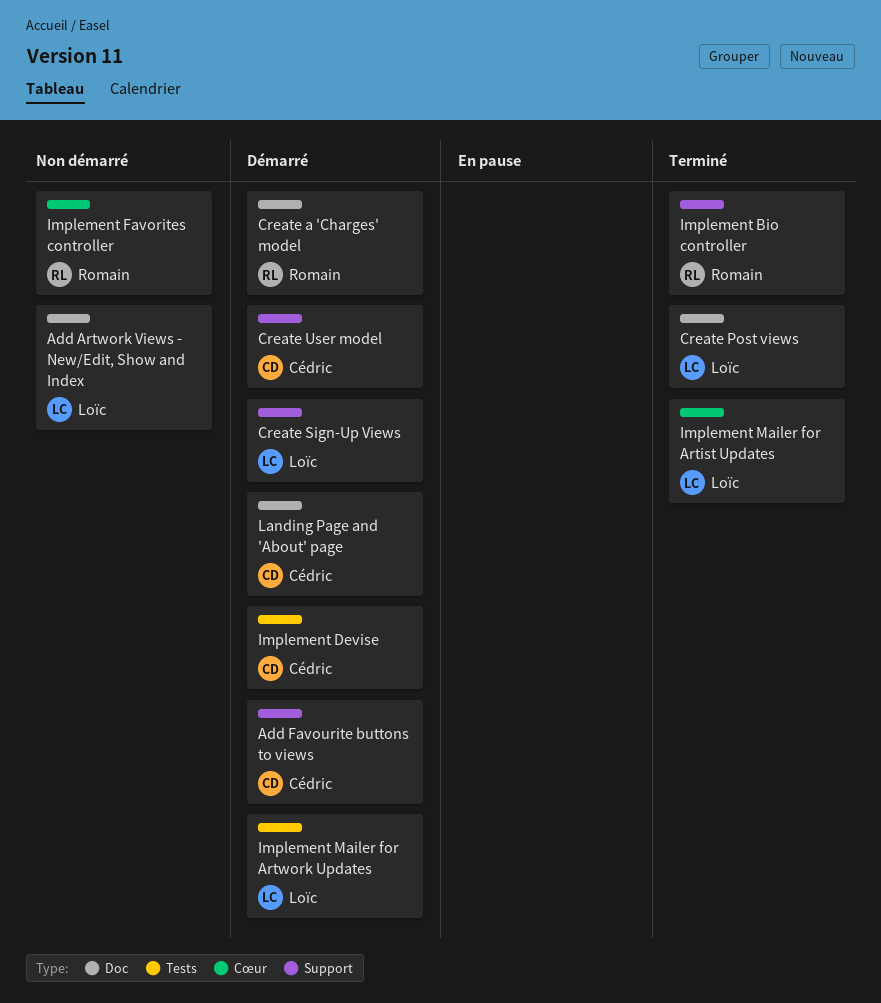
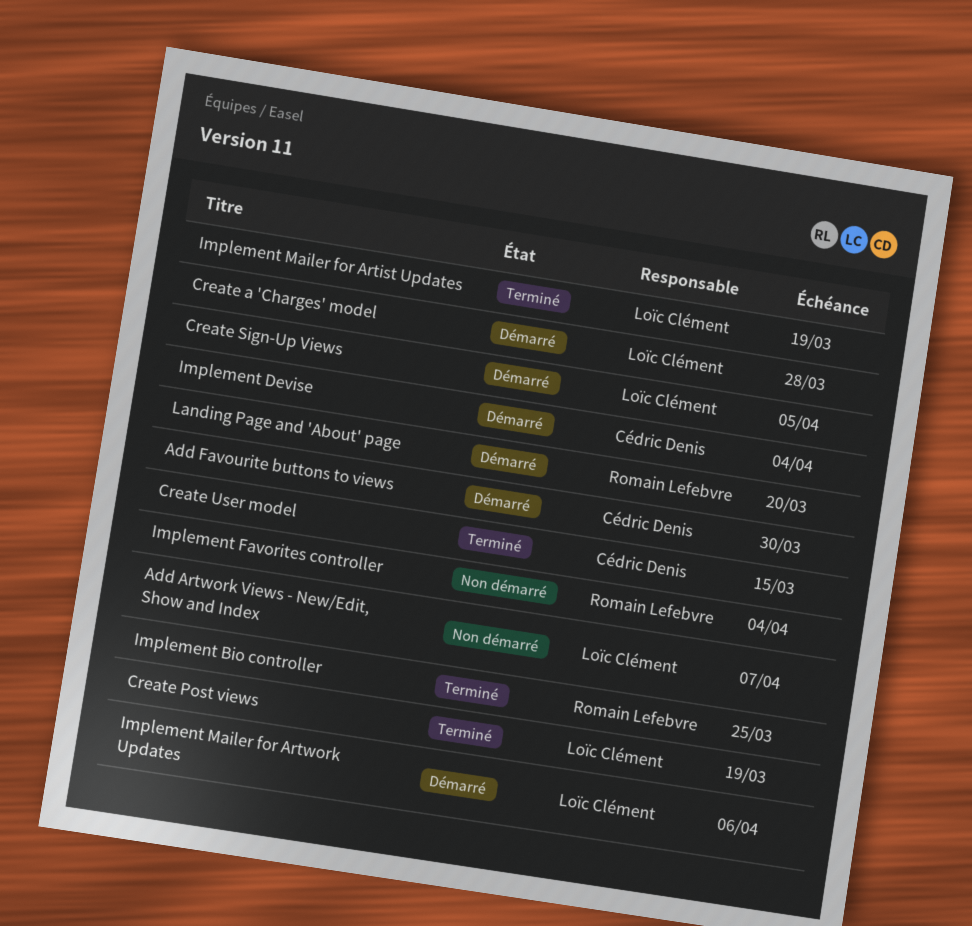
Create a 'Charges' model, owner: Romain Lefebvre -> Loïc Clément
Create User model, status: Démarré -> Terminé
Landing Page and 'About' page, owner: Cédric Denis -> Romain Lefebvre

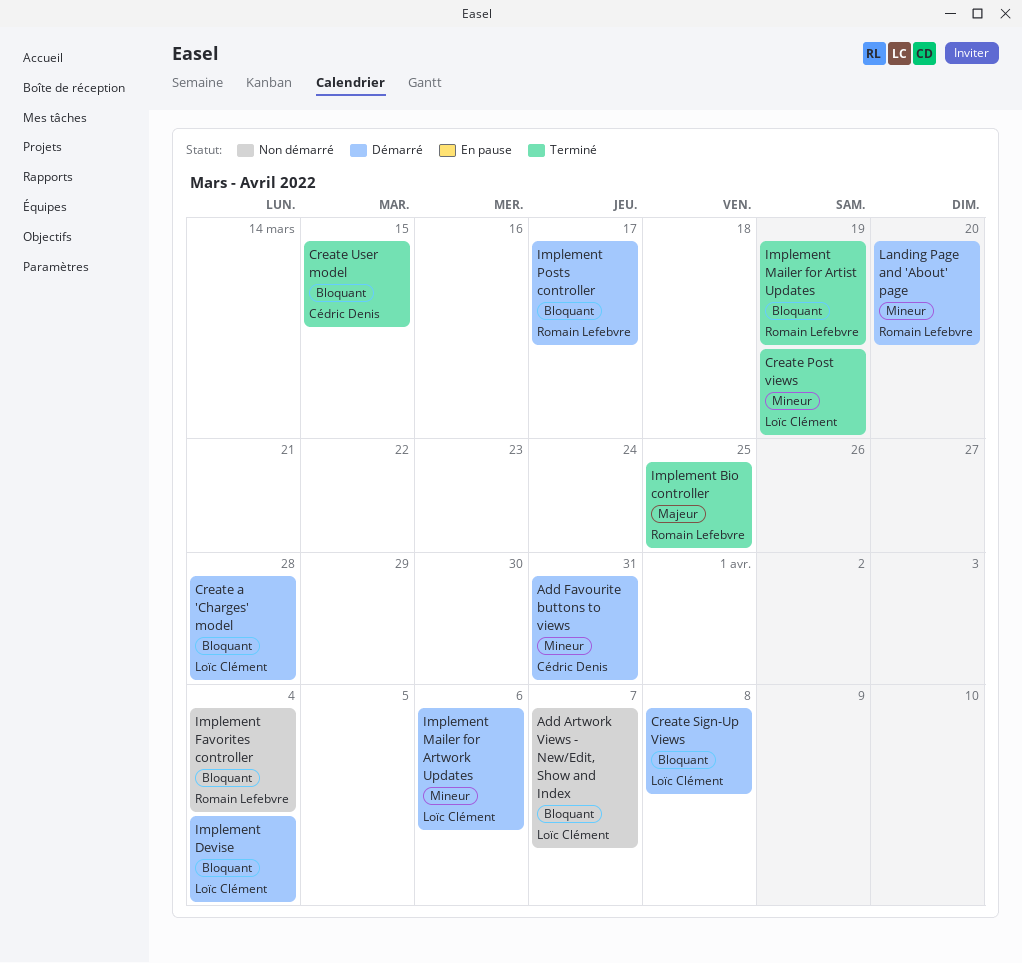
Add Favourite buttons to views, due: Mar 30 -> Mar 31
Create Sign-Up Views, due: Apr 5 -> Apr 8
Implement Devise, owner: Cédric Denis -> Loïc Clément
Implement Mailer for Artist Updates, owner: Loïc Clément -> Romain Lefebvre
Implement Posts controller: none -> present

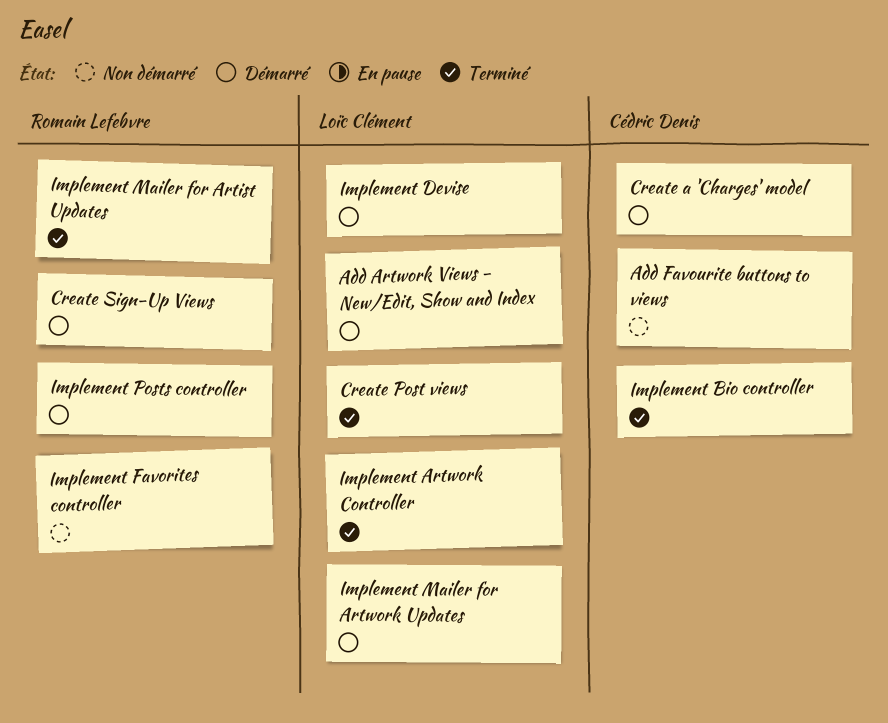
Add Artwork Views - New/Edit, Show and Index, status: Non démarré -> Démarré
Add Favourite buttons to views, status: Démarré -> Non démarré
Create a 'Charges' model, owner: Loïc Clément -> Cédric Denis
Create Sign-Up Views, owner: Loïc Clément -> Romain Lefebvre
Create User model: present -> none
Implement Artwork Controller: none -> present
Implement Bio controller, owner: Romain Lefebvre -> Cédric Denis
Landing Page and 'About' page: present -> none

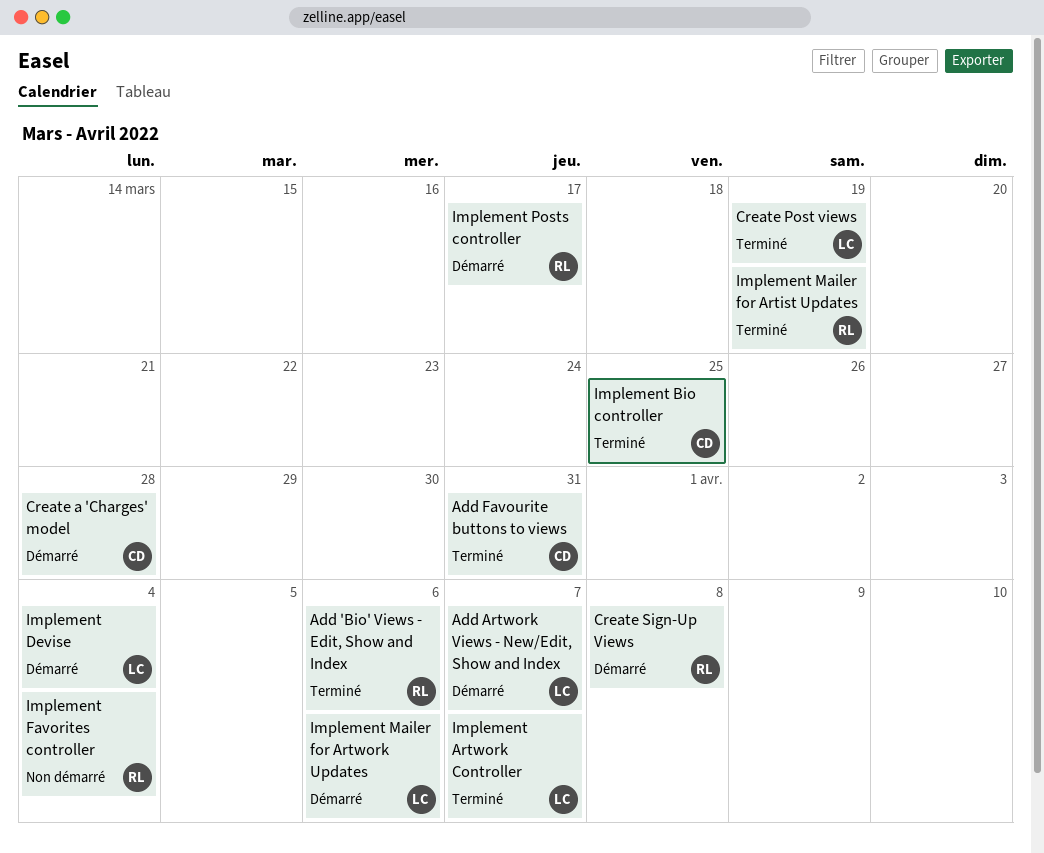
Add 'Bio' Views - Edit, Show and Index: none -> present
Add Favourite buttons to views, status: Non démarré -> Terminé

